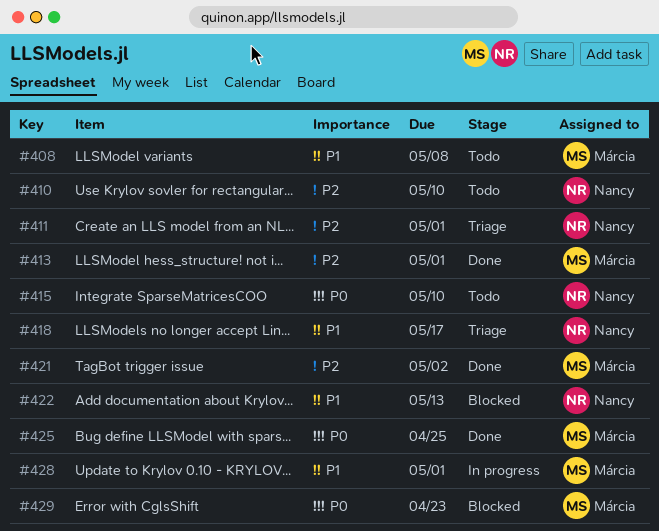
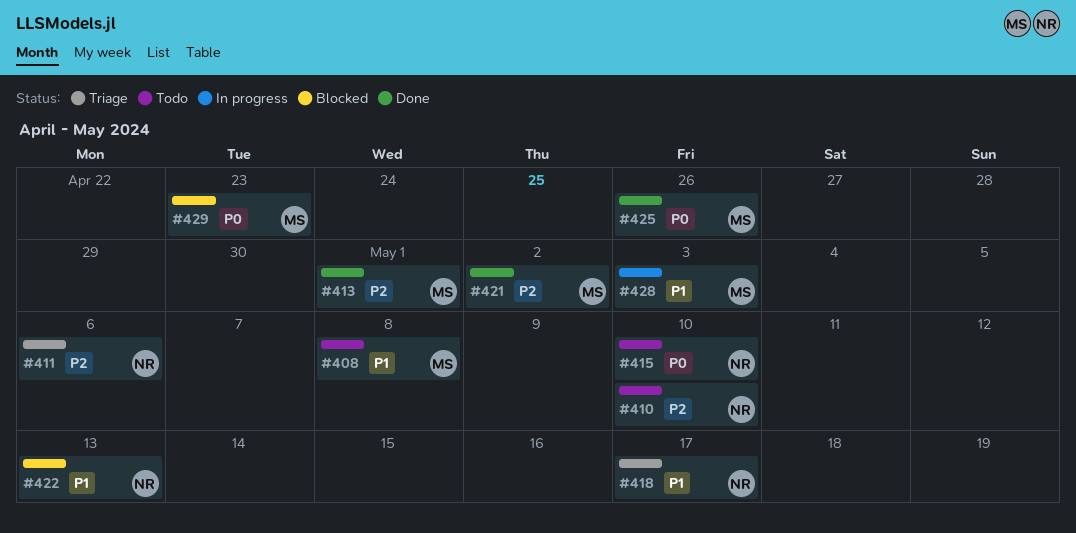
#411, due: May 1 -> May 6
#425, due: Apr 25 -> Apr 26
#428, due: May 1 -> May 3

